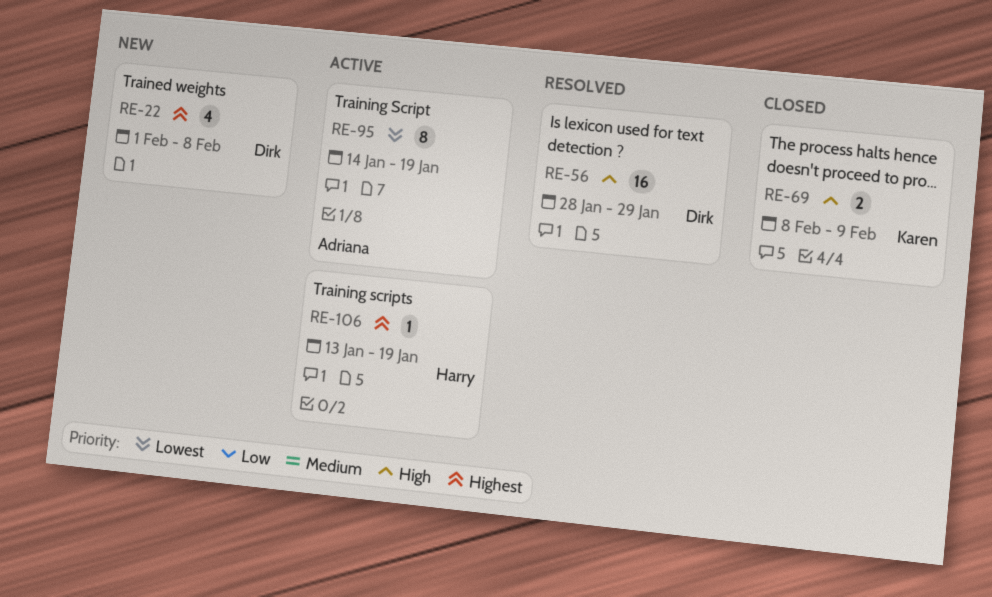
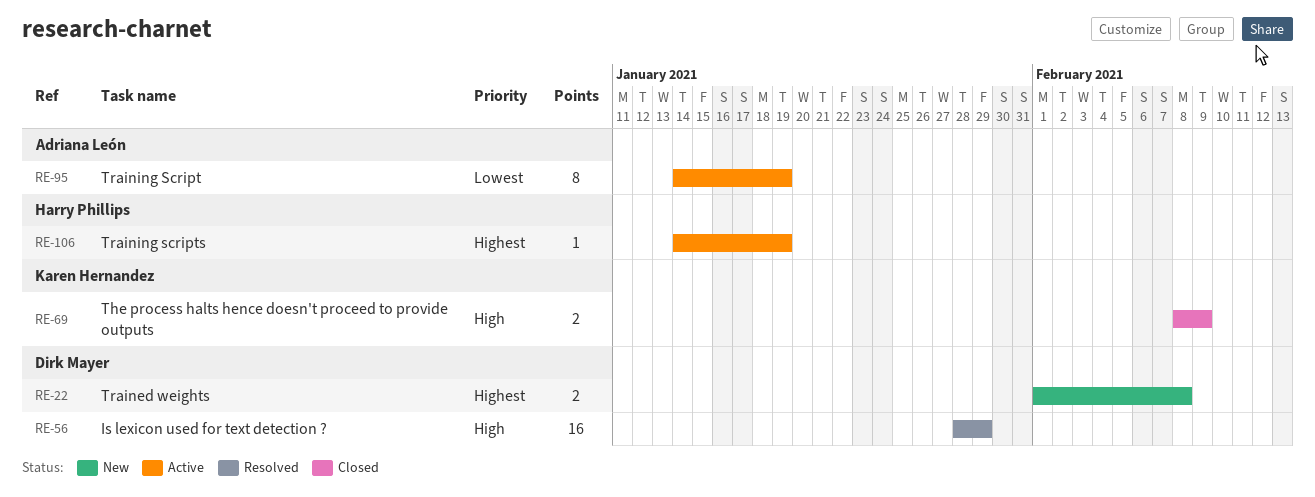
RE-22, estimate: 4 -> 2
RE-106, start: Jan 13 -> Jan 14

